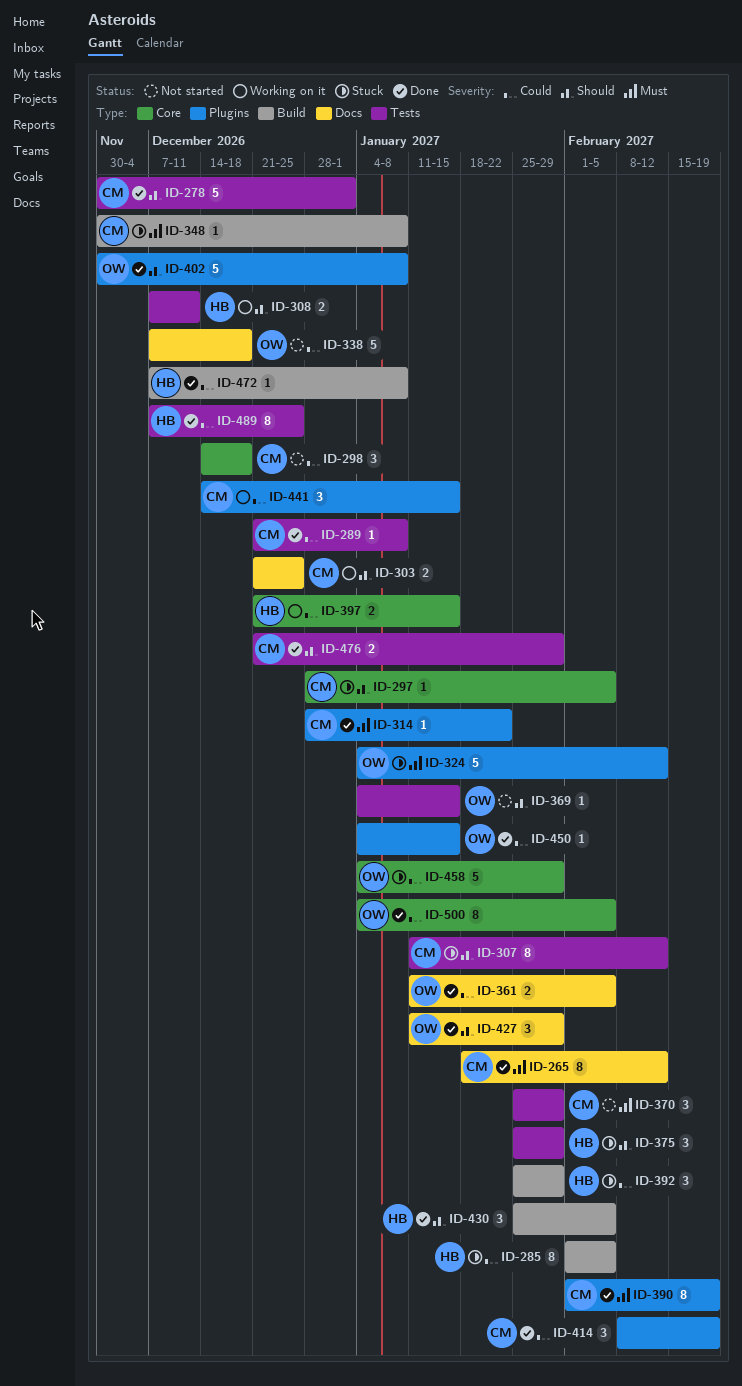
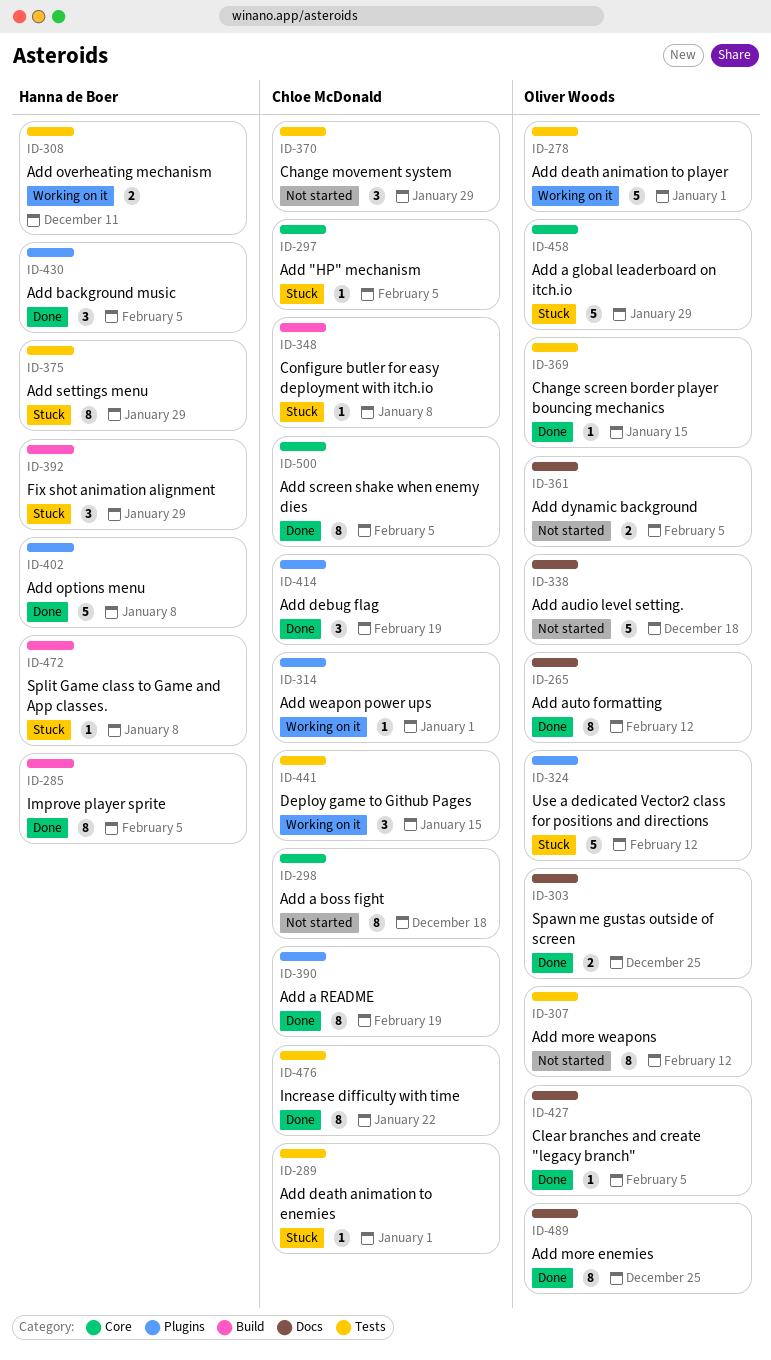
ID-265, owner: Chloe McDonald -> Oliver Woods
ID-278, status: Done -> Working on it
ID-278, owner: Chloe McDonald -> Oliver Woods
ID-285, status: Stuck -> Done
ID-289, status: Done -> Stuck
ID-289, due: Jan 8 -> Jan 1
ID-298, estimate: 3 -> 8
ID-303, status: Working on it -> Done
ID-303, owner: Chloe McDonald -> Oliver Woods
ID-307, status: Stuck -> Not started
ID-307, owner: Chloe McDonald -> Oliver Woods
ID-314, status: Done -> Working on it
ID-314, due: Jan 22 -> Jan 1
ID-361, status: Done -> Not started
ID-369, status: Not started -> Done
ID-375, estimate: 3 -> 8
ID-397: present -> none
ID-402, owner: Oliver Woods -> Hanna de Boer
ID-427, estimate: 3 -> 1
ID-427, due: Jan 29 -> Feb 5
ID-430, label: Build -> Plugins
ID-441, label: Plugins -> Tests
ID-450: present -> none
ID-472, status: Done -> Stuck
ID-476, estimate: 2 -> 8
ID-476, due: Jan 29 -> Jan 22
ID-489, owner: Hanna de Boer -> Oliver Woods
ID-489, label: Tests -> Docs
ID-500, owner: Oliver Woods -> Chloe McDonald

